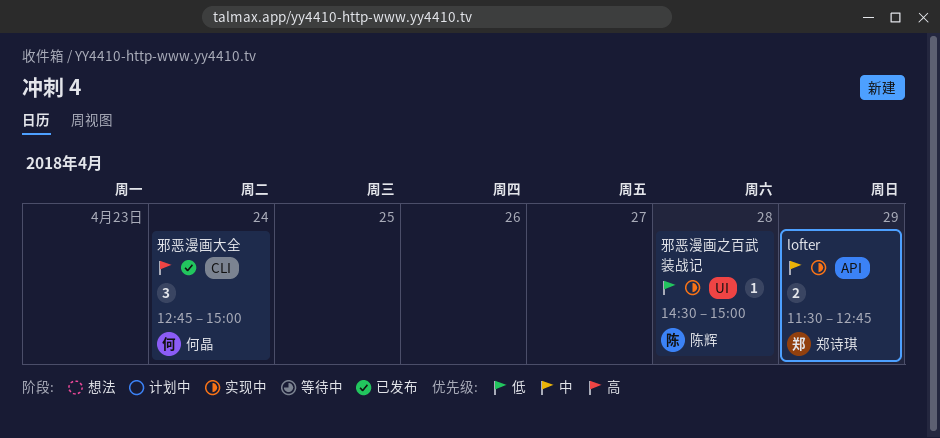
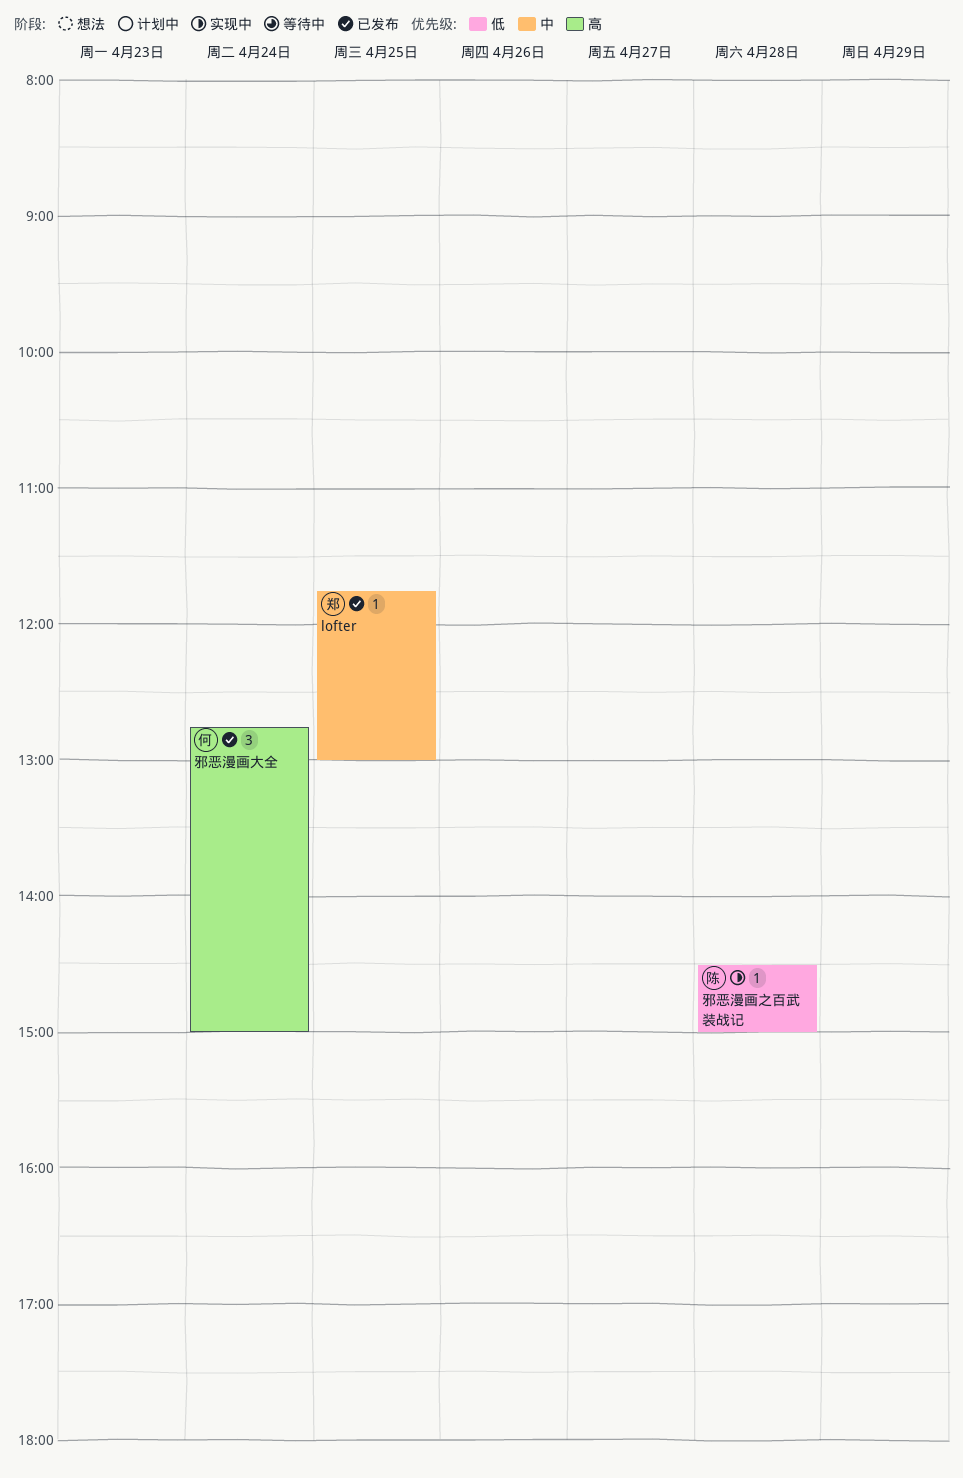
lofter, status: 实现中 -> 已发布
lofter, estimate: 2 -> 1
lofter, day: Apr 29 -> Apr 25
lofter, begins: 11:30 -> 11:45
lofter, ends: 12:45 -> 13:00

